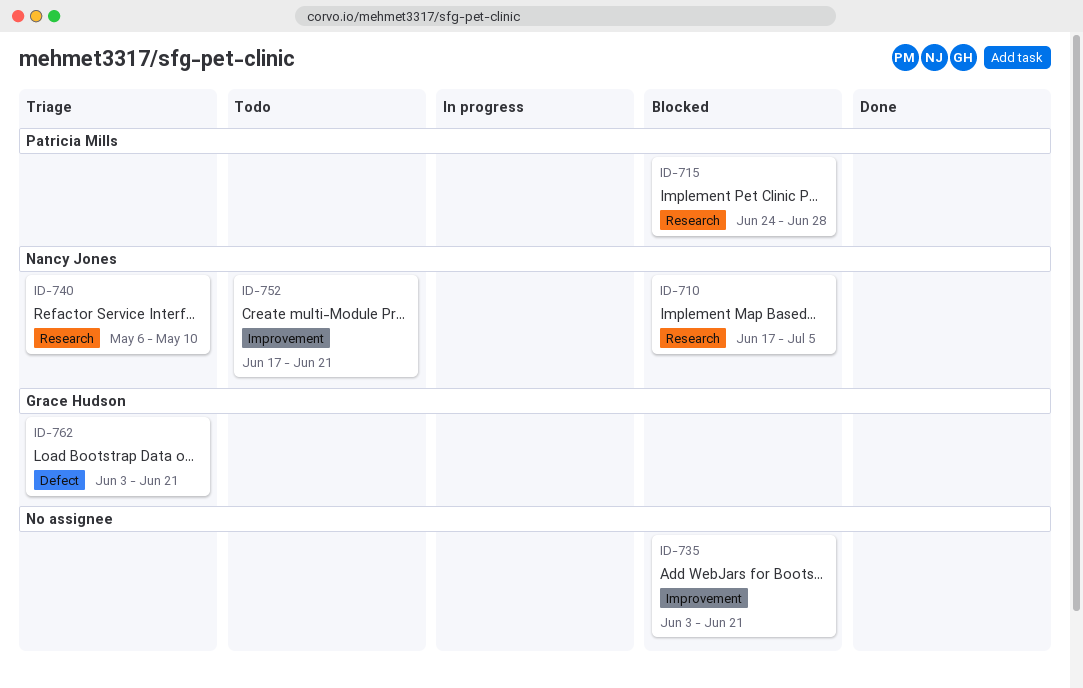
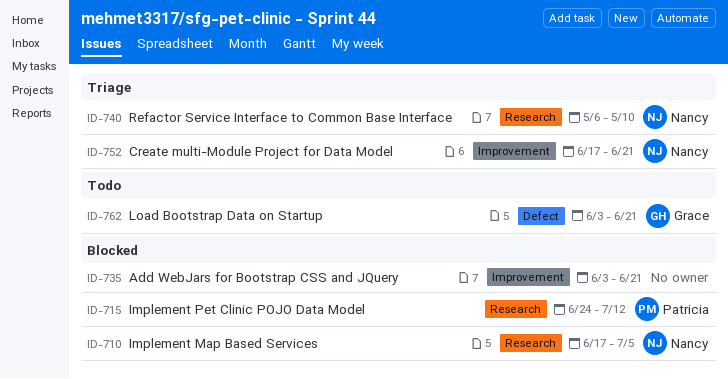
ID-715, due: Jun 28 -> Jul 12
ID-752, status: Todo -> Triage
ID-762, status: Triage -> Todo

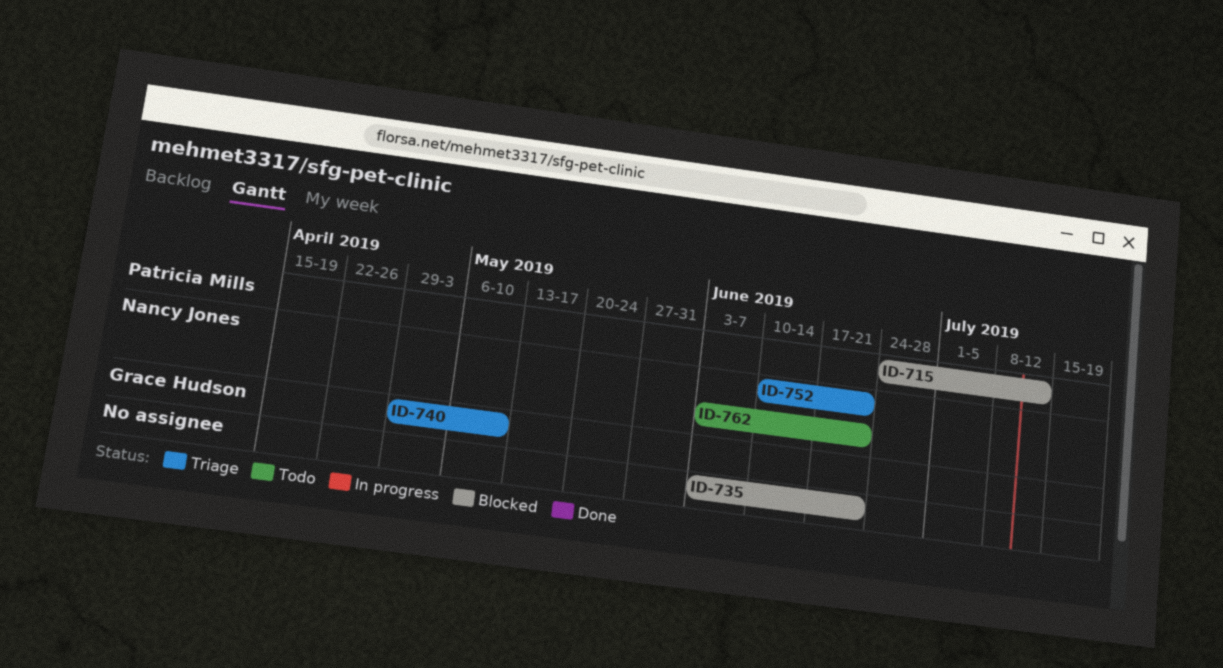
ID-710: present -> none
ID-740, owner: Nancy Jones -> Grace Hudson
ID-740, start: May 6 -> Apr 29
ID-752, start: Jun 17 -> Jun 10
ID-762, owner: Grace Hudson -> Nancy Jones

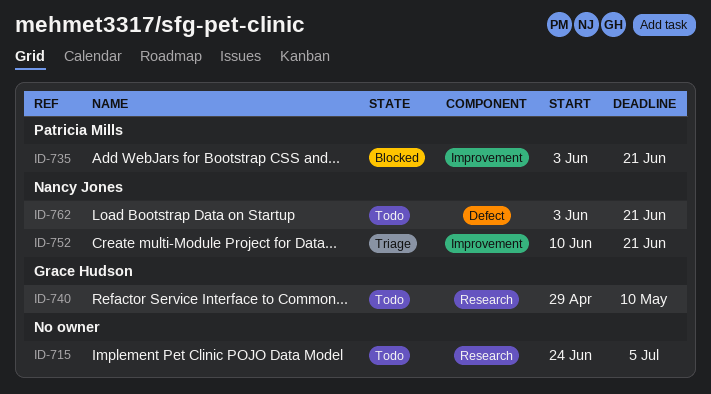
ID-715, status: Blocked -> Todo
ID-715, owner: Patricia Mills -> none
ID-715, due: Jul 12 -> Jul 5
ID-735, owner: none -> Patricia Mills
ID-740, status: Triage -> Todo

